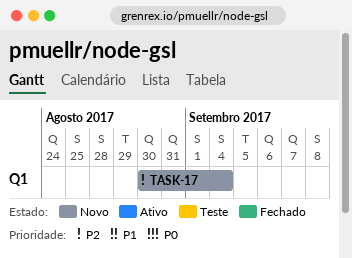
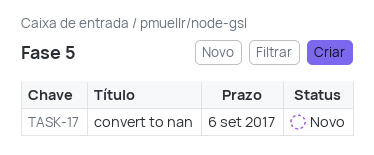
TASK-17, due: Sep 4 -> Sep 6

